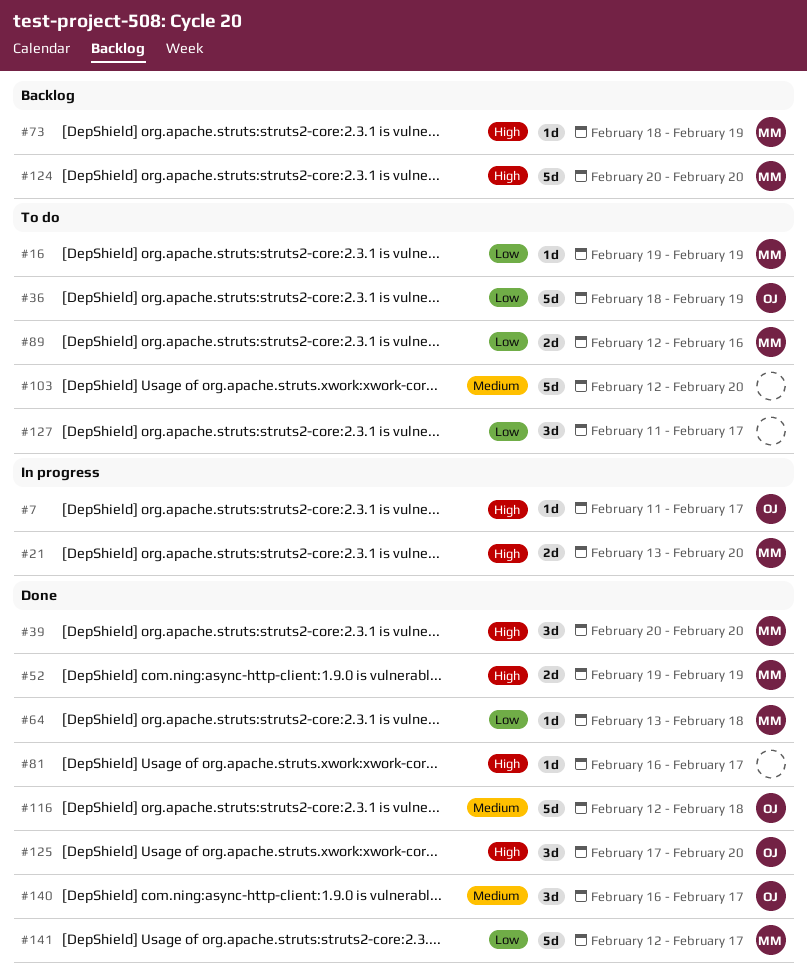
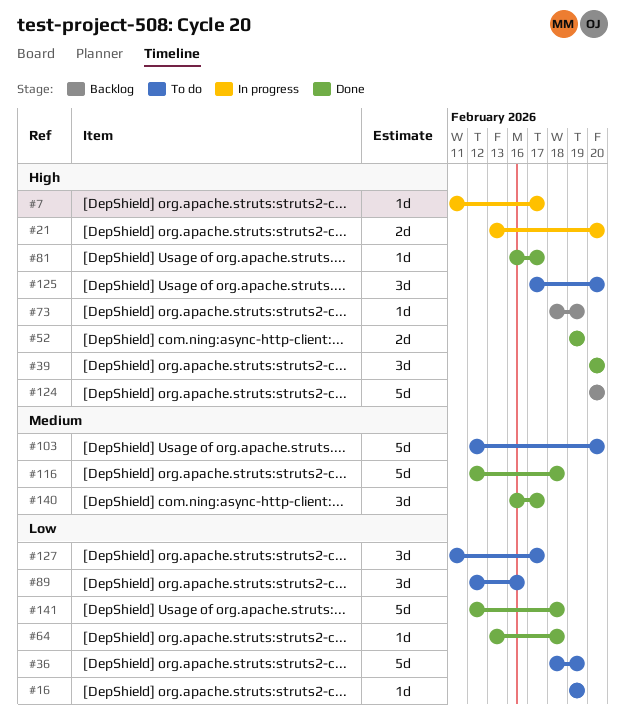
#89, estimate: 2d -> 3d
#125, status: Done -> To do
#141, due: Feb 17 -> Feb 18

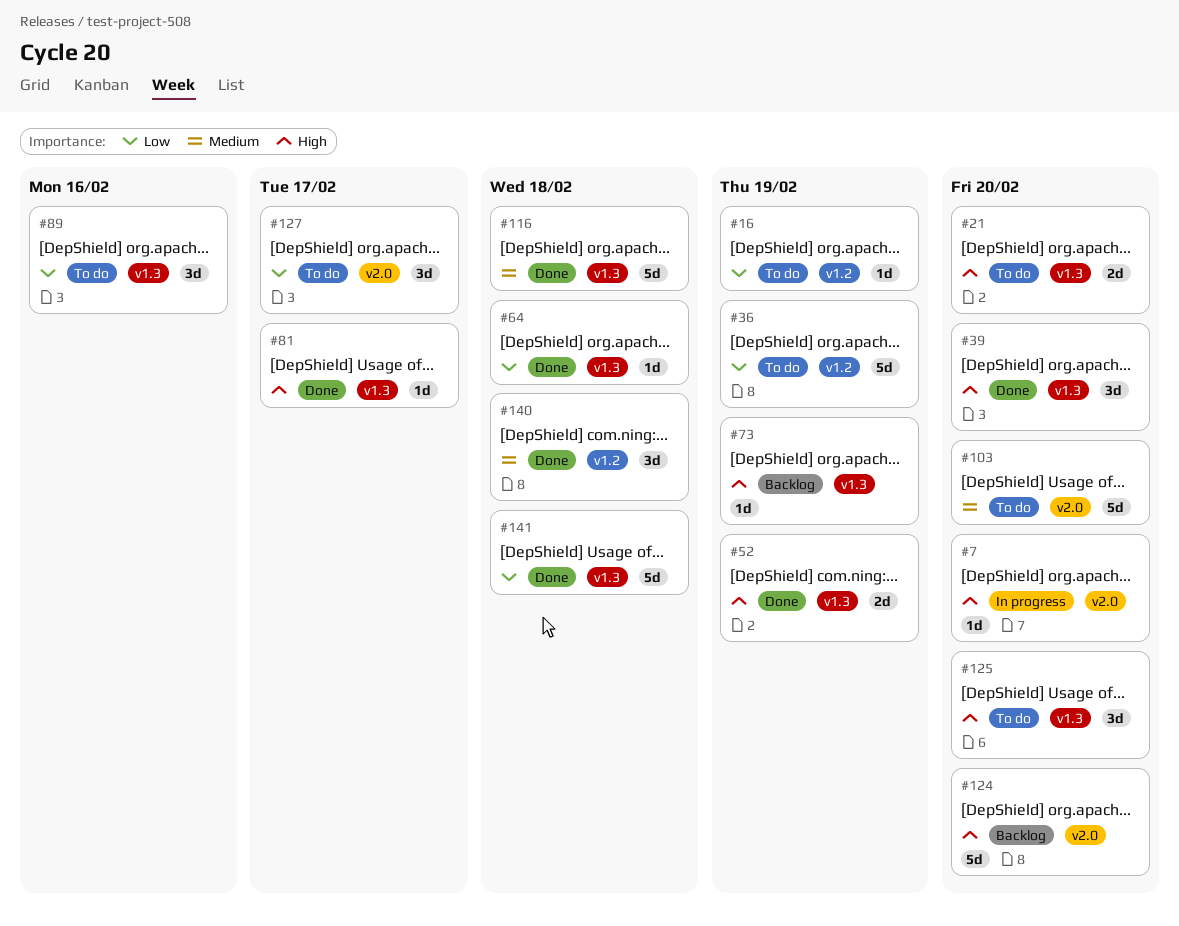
#7, due: Feb 17 -> Feb 20
#21, status: In progress -> To do
#140, due: Feb 17 -> Feb 18

